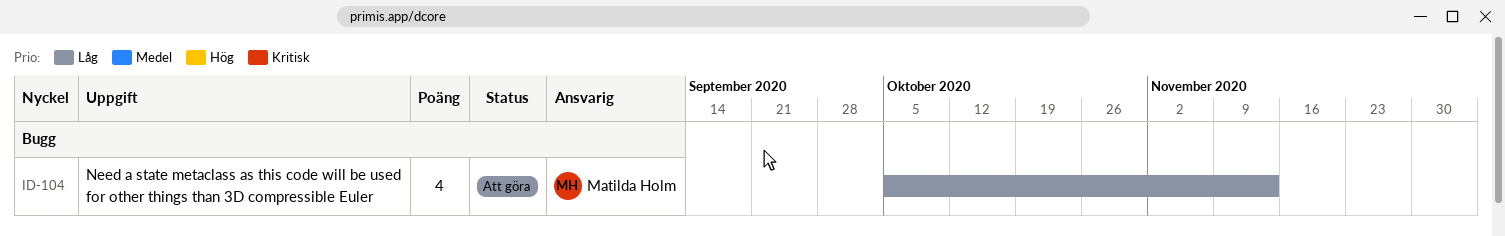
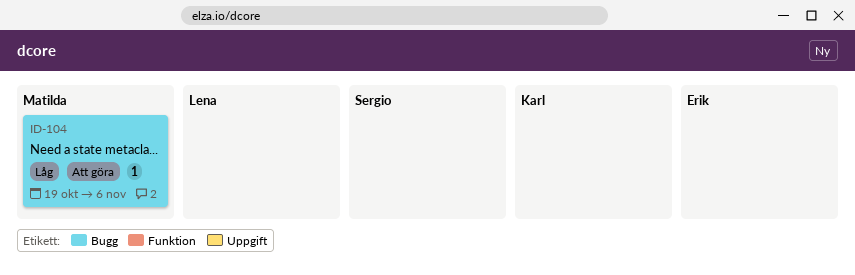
ID-104, estimate: 4 -> 1
ID-104, start: Oct 5 -> Oct 19
ID-104, due: Nov 13 -> Nov 6

